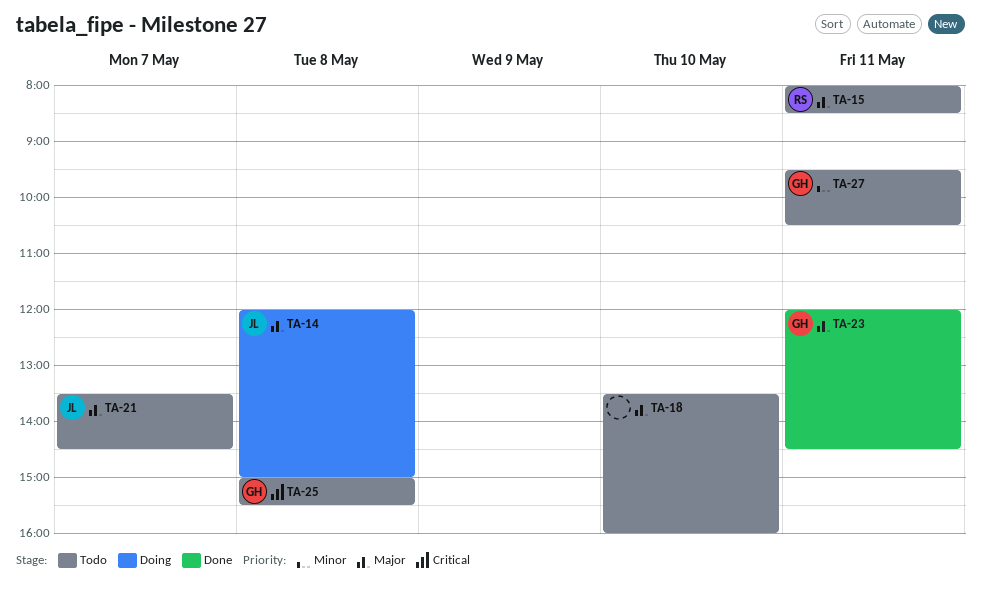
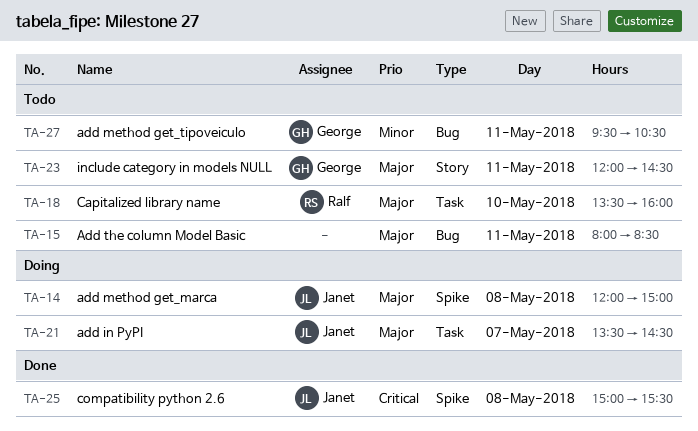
TA-15, owner: Ralf -> none
TA-18, owner: none -> Ralf
TA-21, status: Todo -> Doing
TA-23, status: Done -> Todo
TA-25, status: Todo -> Done
TA-25, owner: George -> Janet

